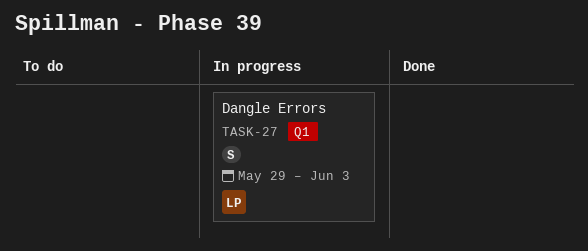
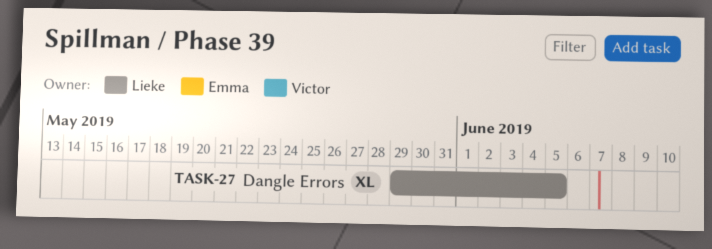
TASK-27, estimate: S -> XL
TASK-27, due: Jun 3 -> Jun 5

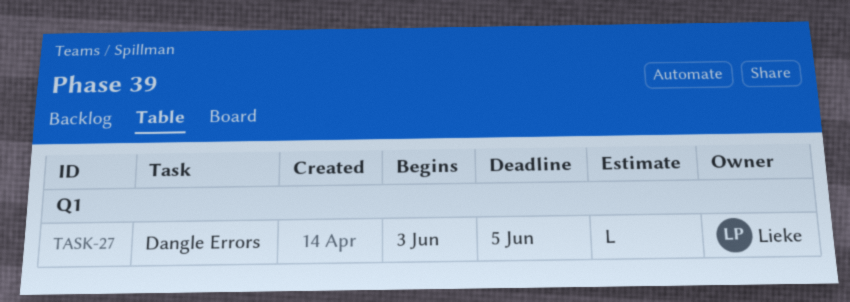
TASK-27, estimate: XL -> L
TASK-27, start: May 29 -> Jun 3

